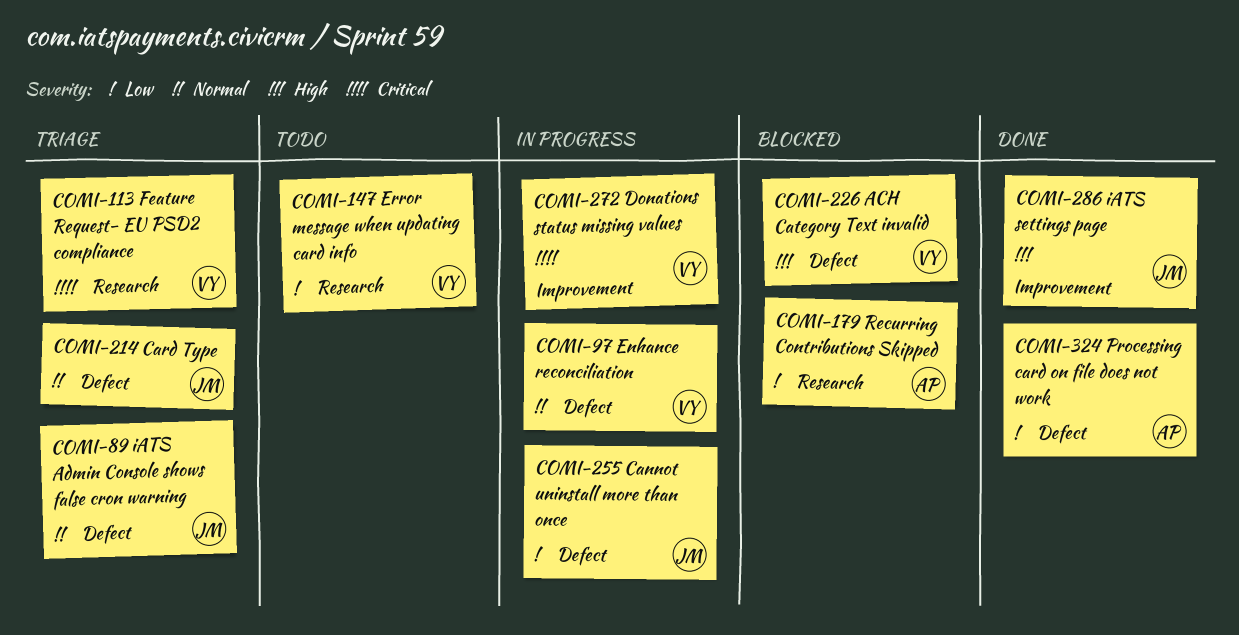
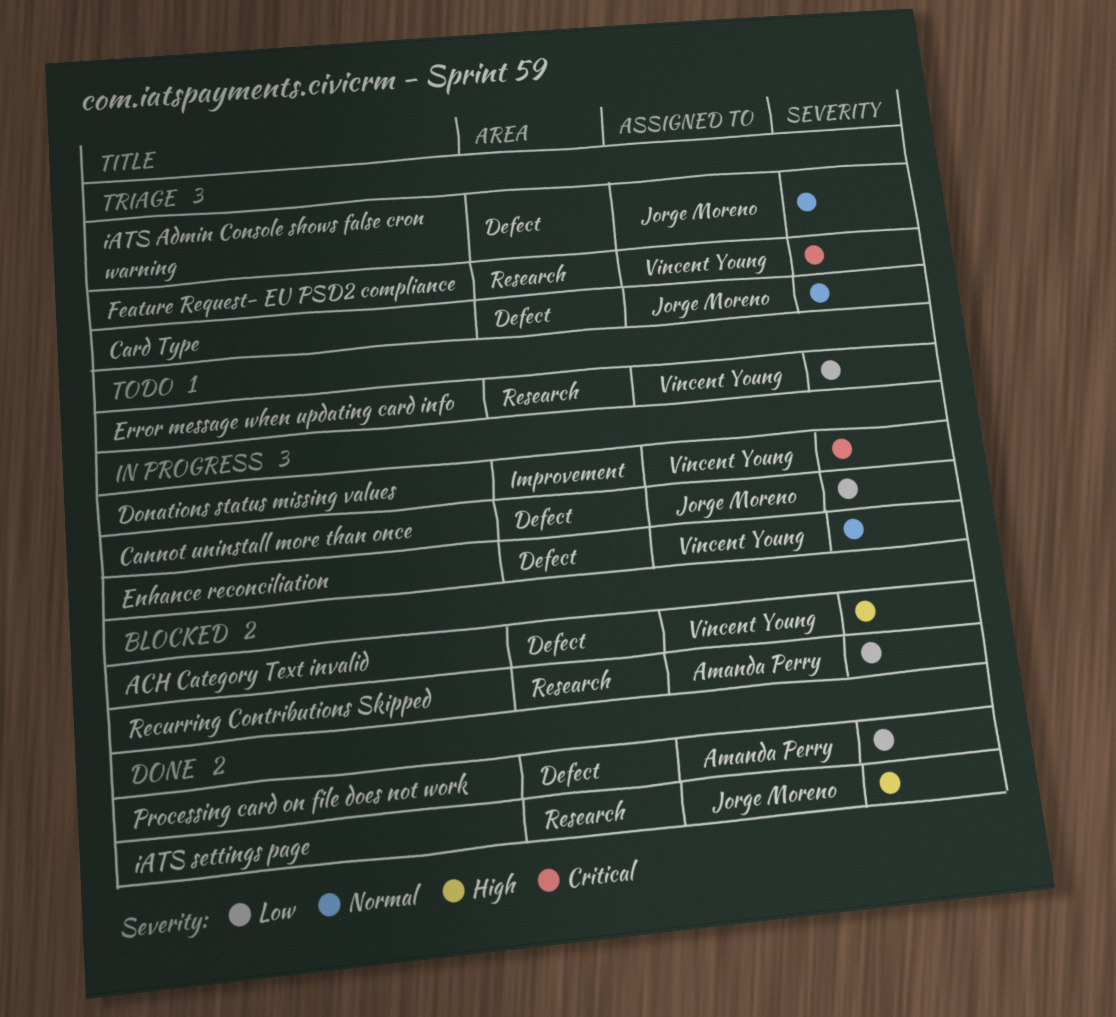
iATS settings page, label: Improvement -> Research

